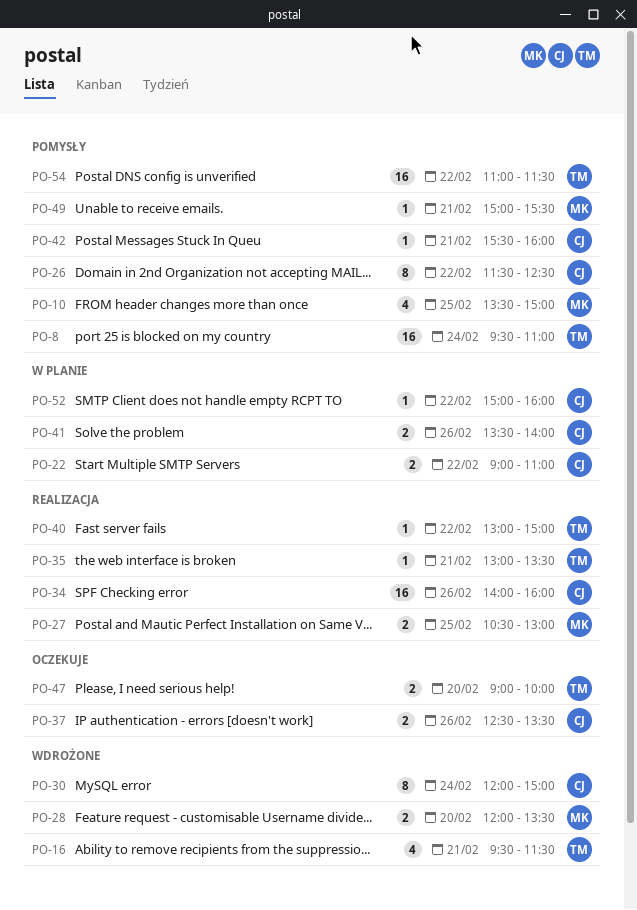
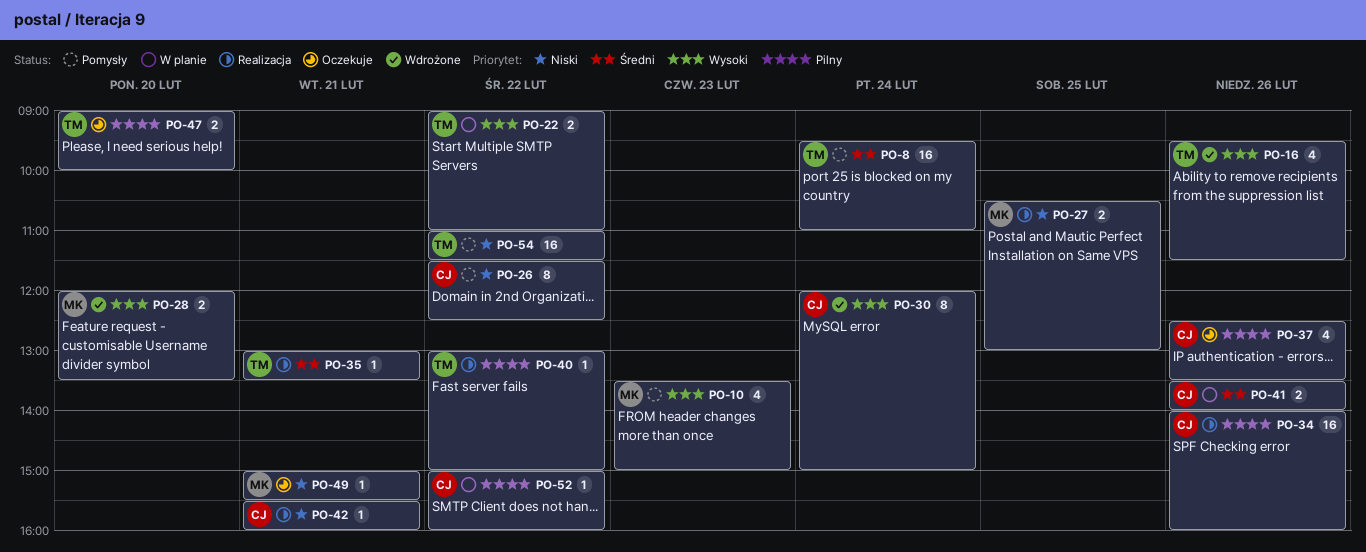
PO-10, day: Feb 25 -> Feb 23
PO-16, day: Feb 21 -> Feb 26
PO-22, owner: CJ -> TM
PO-37, estimate: 2 -> 4
PO-42, status: Pomysły -> Realizacja
PO-49, status: Pomysły -> Oczekuje

